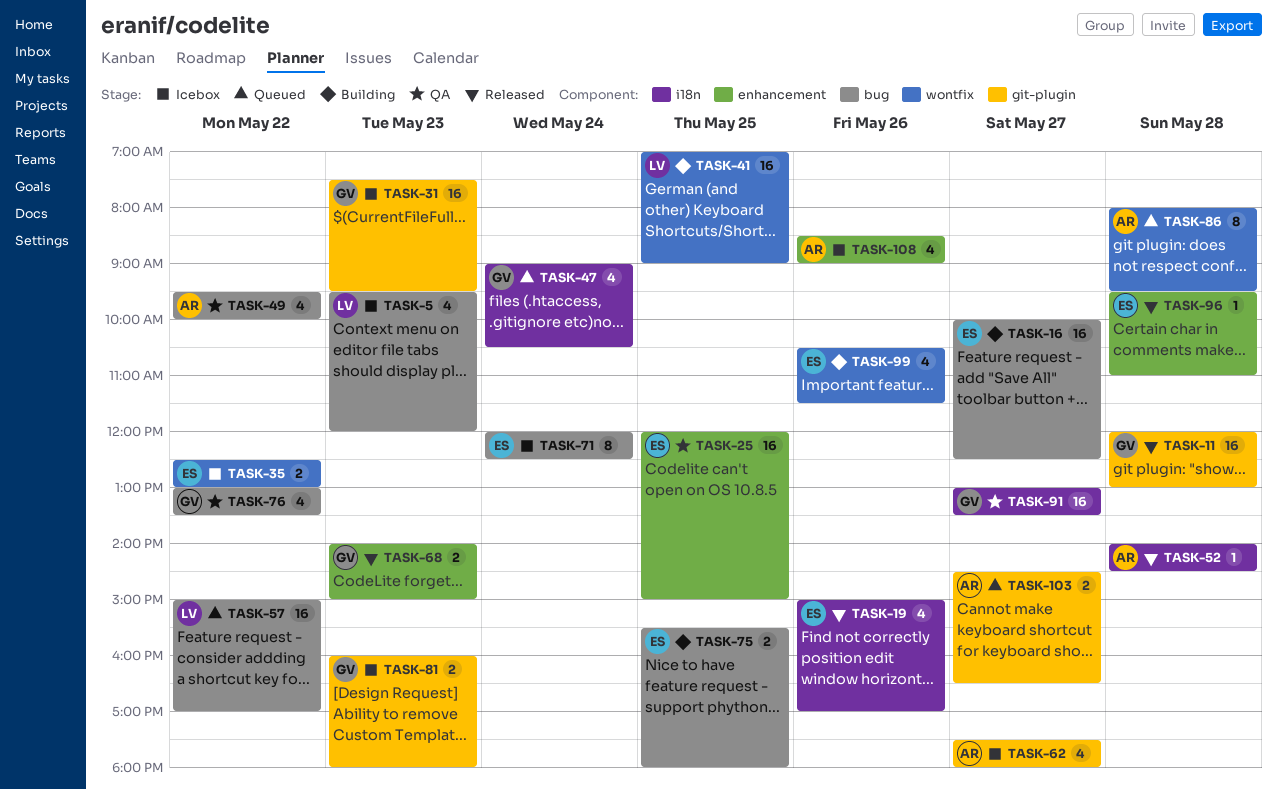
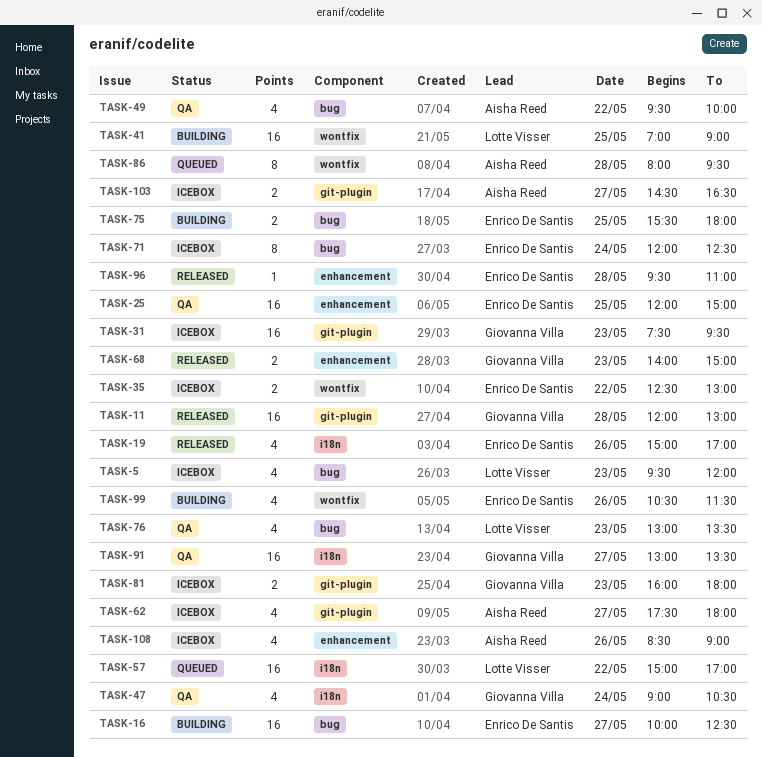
TASK-47, status: Queued -> QA
TASK-52: present -> none
TASK-57, label: bug -> i18n
TASK-76, owner: Giovanna Villa -> Lotte Visser
TASK-76, day: May 22 -> May 23
TASK-103, status: Queued -> Icebox

